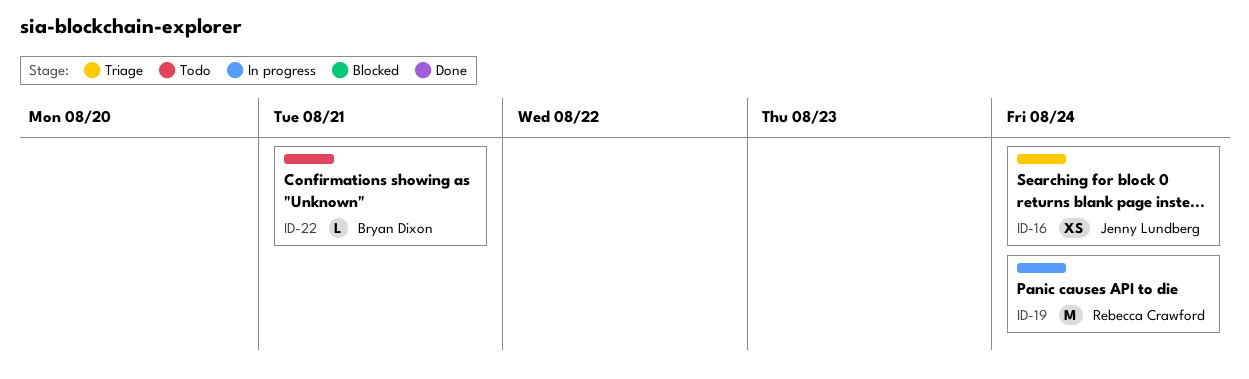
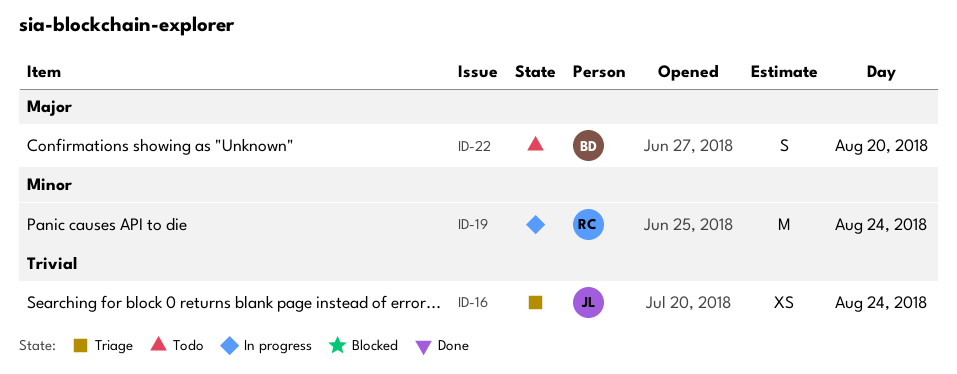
ID-22, estimate: L -> S
ID-22, day: Aug 21 -> Aug 20

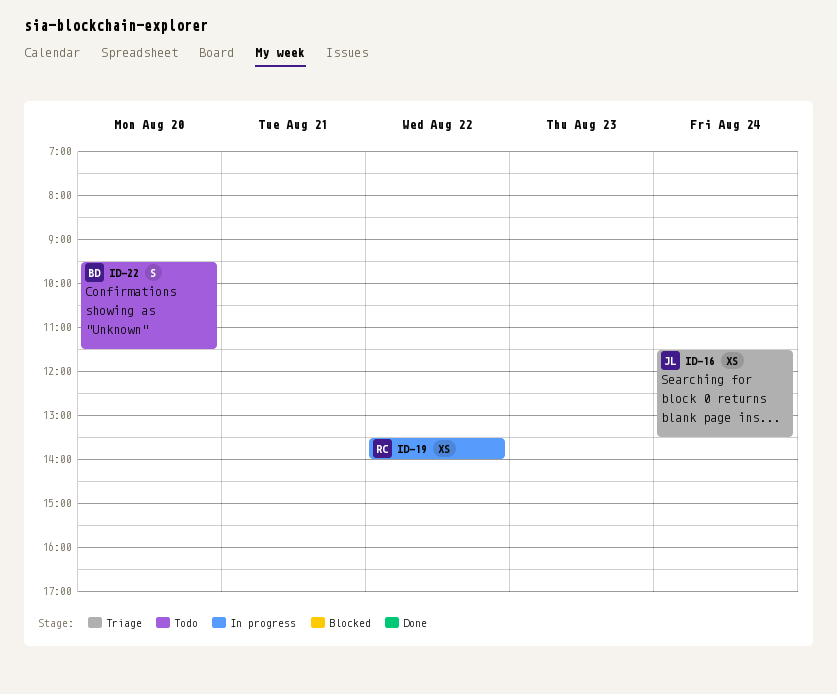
ID-19, estimate: M -> XS
ID-19, day: Aug 24 -> Aug 22

